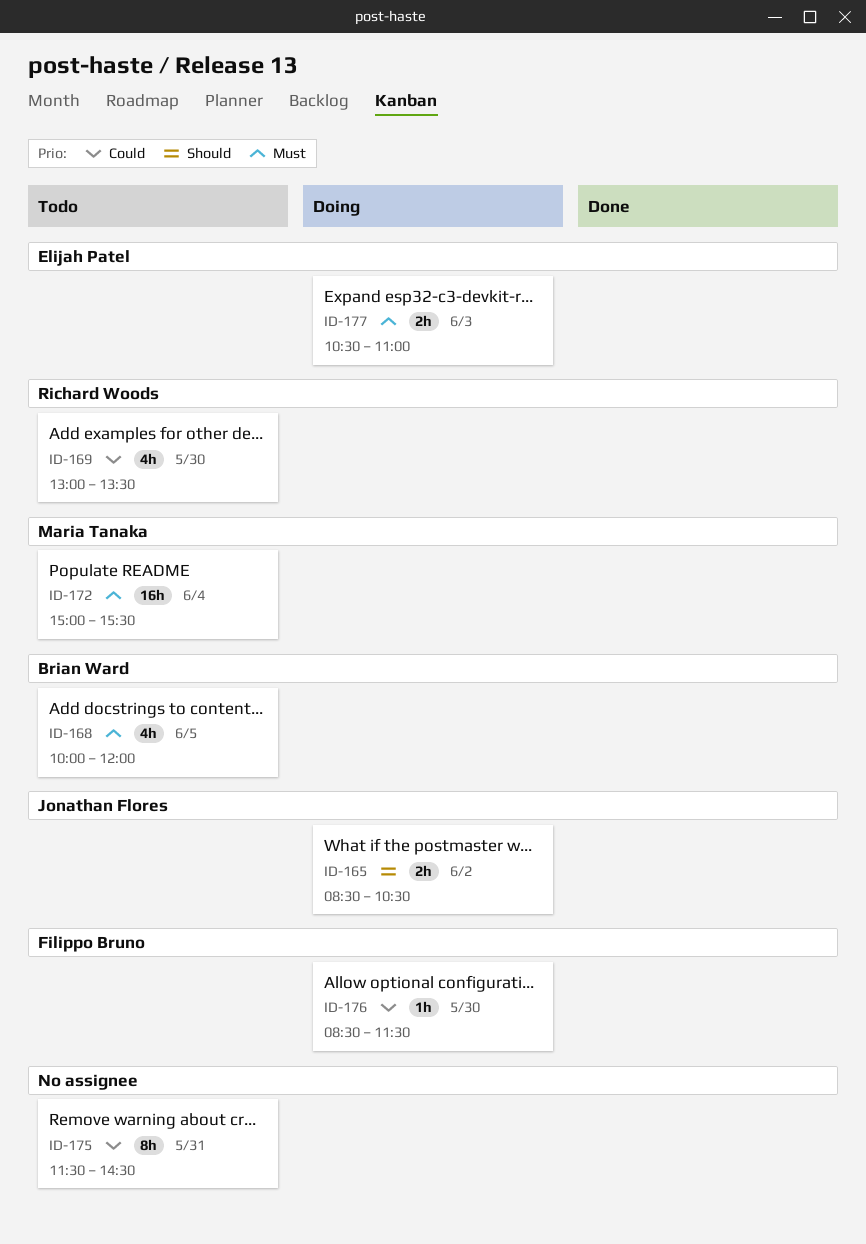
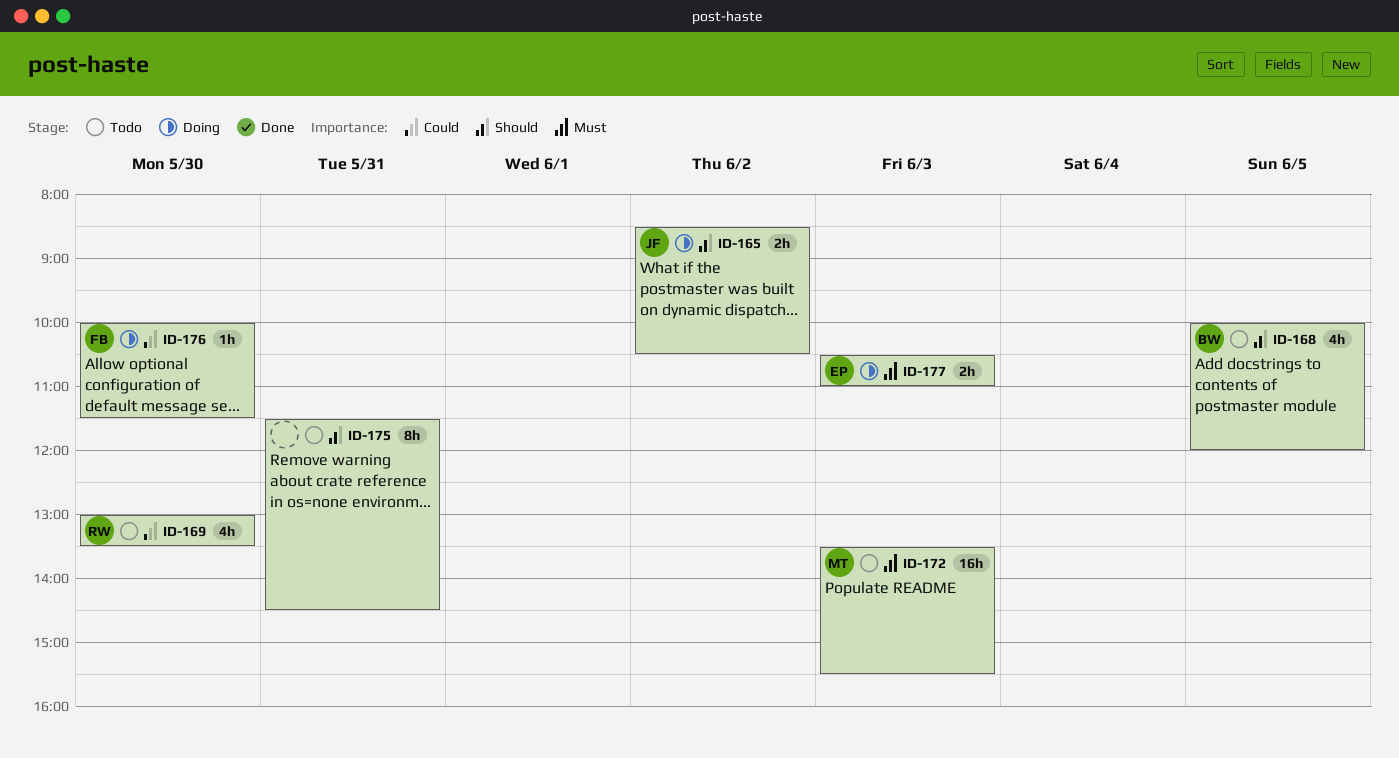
ID-168, priority: Must -> Should
ID-172, day: Jun 4 -> Jun 3
ID-172, begins: 15:00 -> 13:30
ID-175, priority: Could -> Should
ID-176, begins: 08:30 -> 10:00

